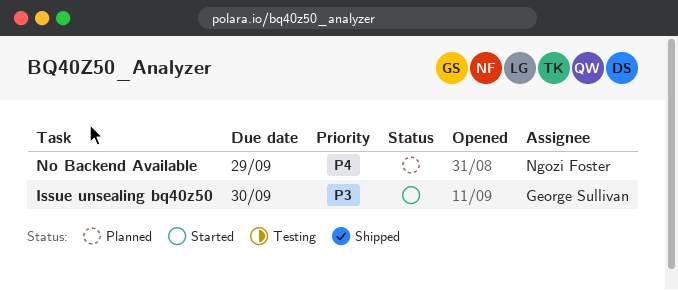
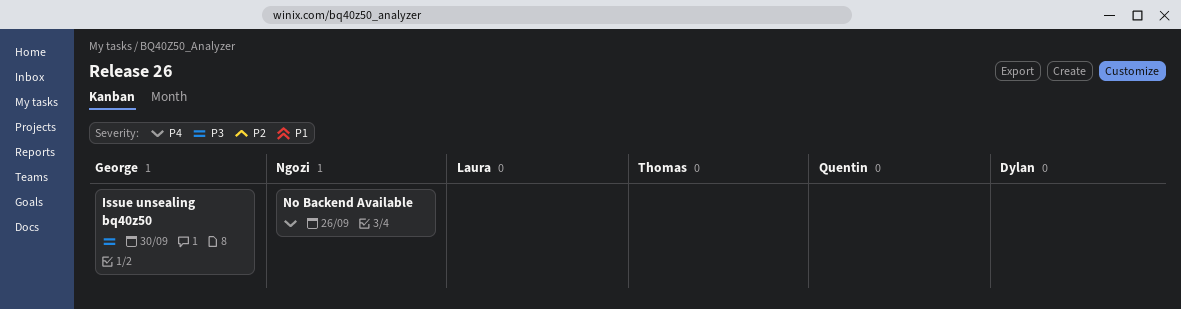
No Backend Available, due: Sep 29 -> Sep 26

